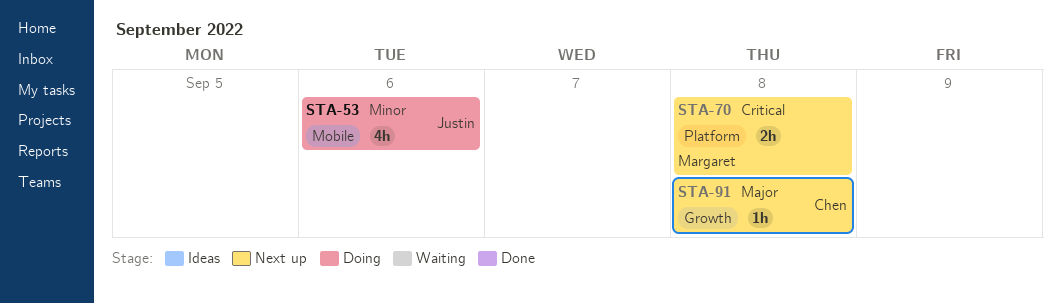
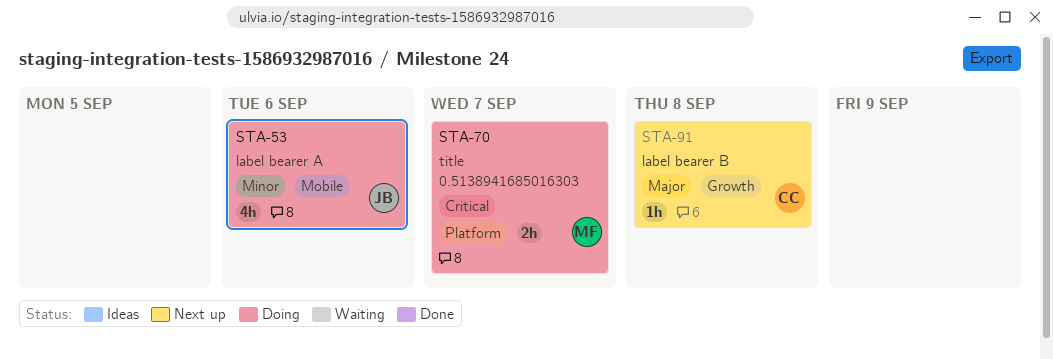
STA-70, status: Next up -> Doing
STA-70, due: Sep 8 -> Sep 7

